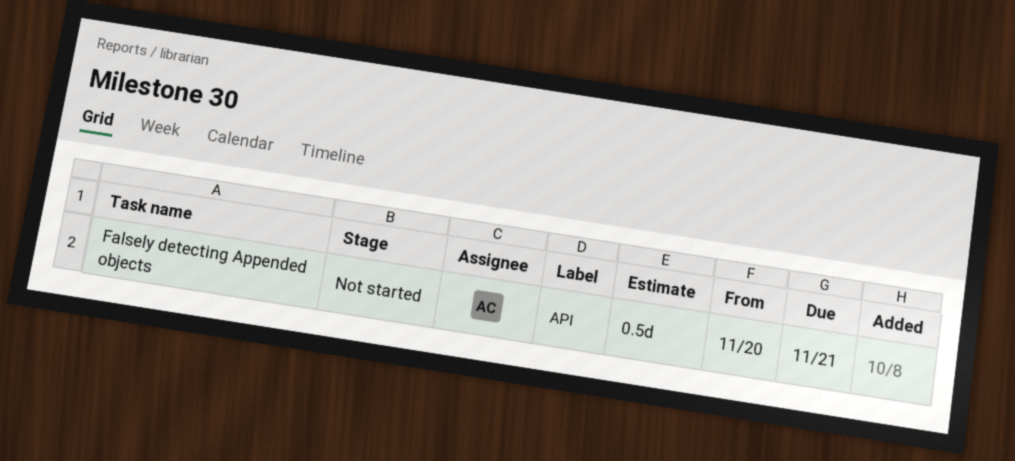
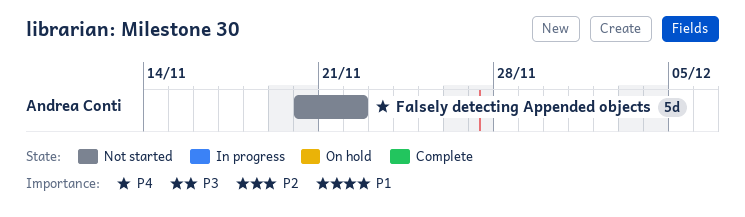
Falsely detecting Appended objects, estimate: 0.5d -> 5d
Falsely detecting Appended objects, due: Nov 21 -> Nov 22

